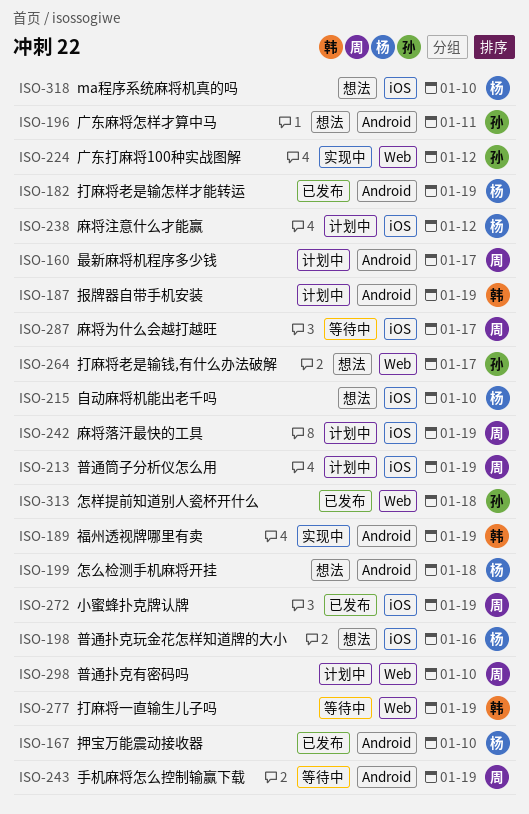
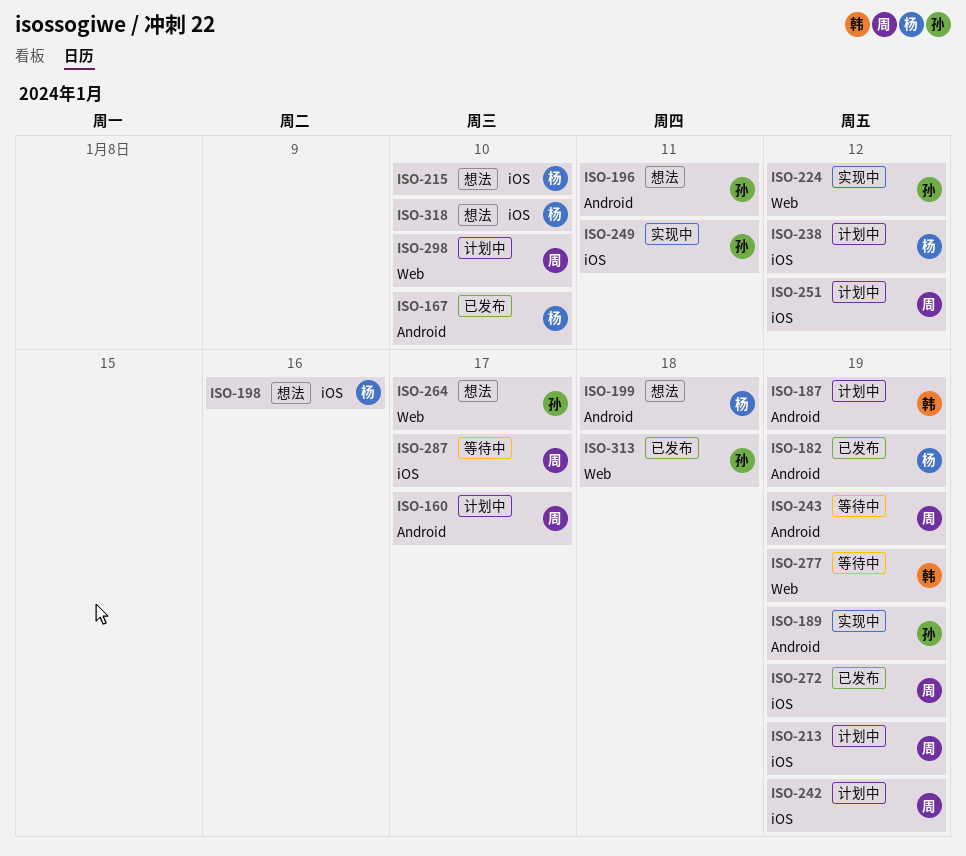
ISO-189, owner: 韩 -> 孙
ISO-249: none -> present
ISO-251: none -> present

